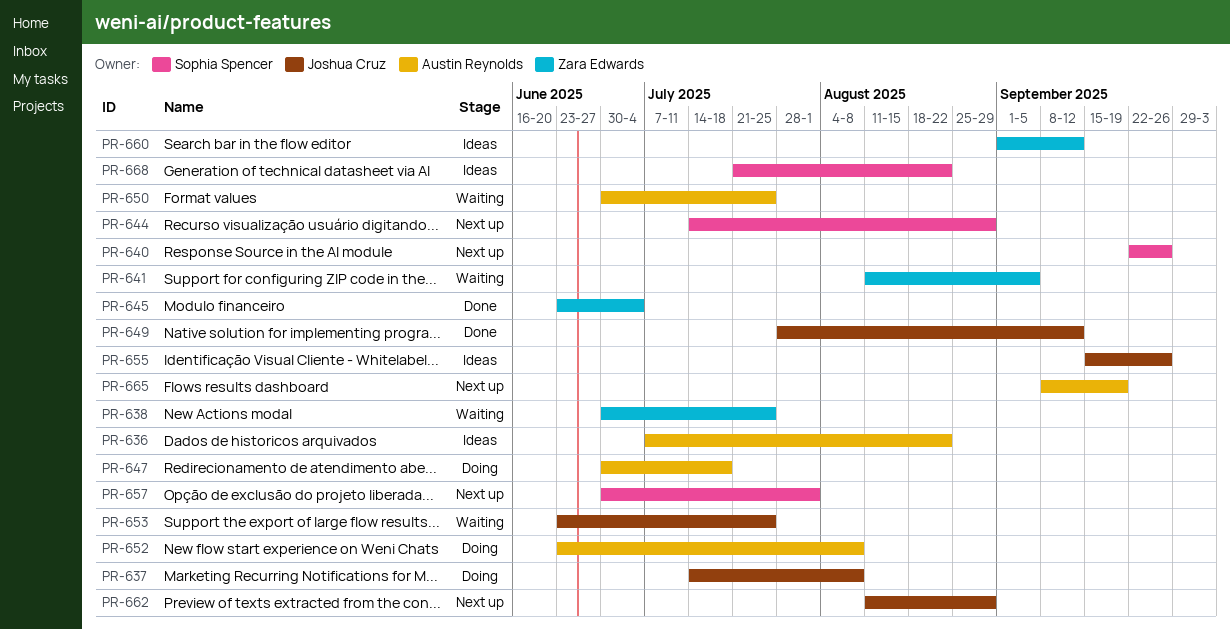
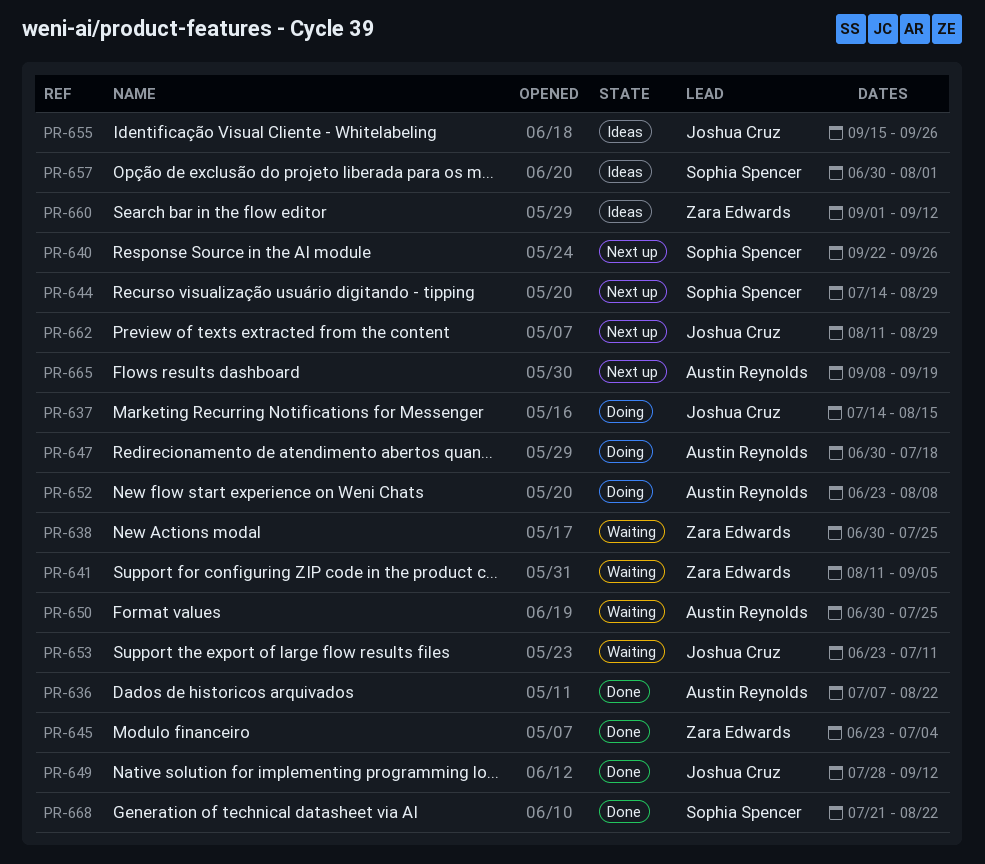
PR-636, status: Ideas -> Done
PR-637, due: Aug 8 -> Aug 15
PR-653, due: Jul 25 -> Jul 11
PR-657, status: Next up -> Ideas
PR-668, status: Ideas -> Done

